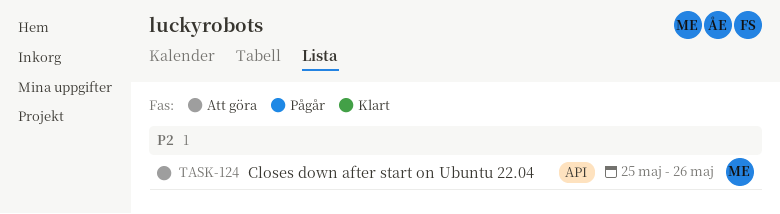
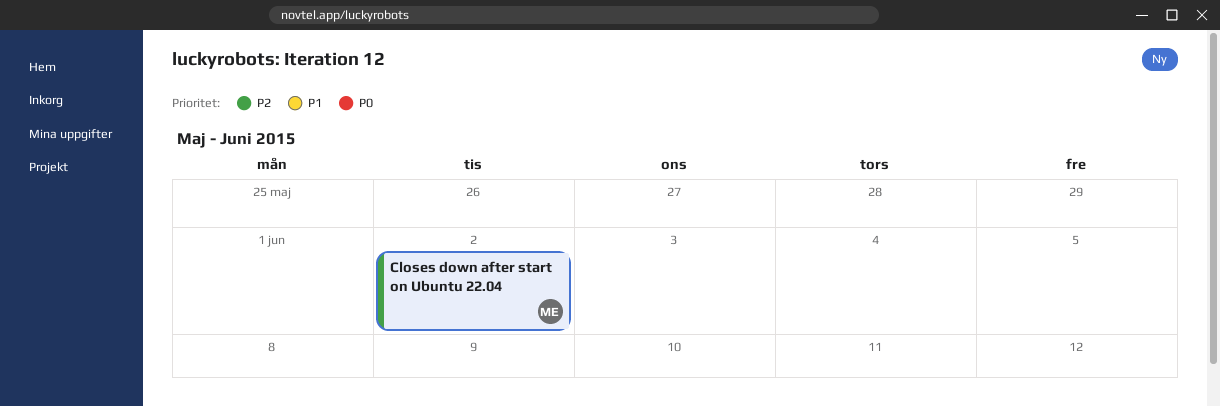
Closes down after start on Ubuntu 22.04, due: May 26 -> Jun 2

